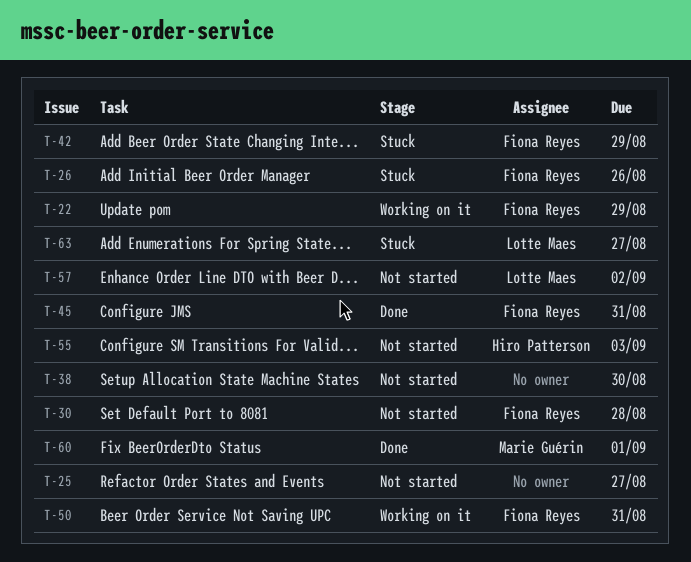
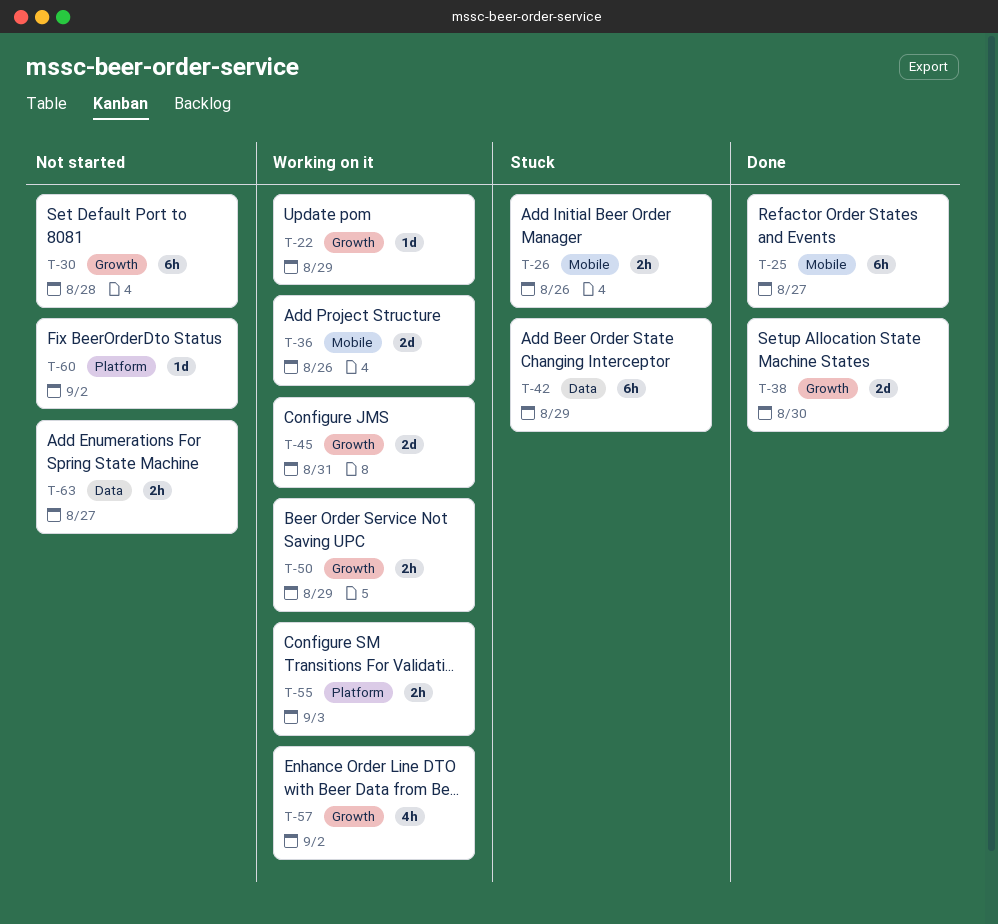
T-25, status: Not started -> Done
T-36: none -> present
T-38, status: Not started -> Done
T-45, status: Done -> Working on it
T-50, due: Aug 31 -> Aug 29
T-55, status: Not started -> Working on it
T-57, status: Not started -> Working on it
T-60, status: Done -> Not started
T-60, due: Sep 1 -> Sep 2
T-63, status: Stuck -> Not started

